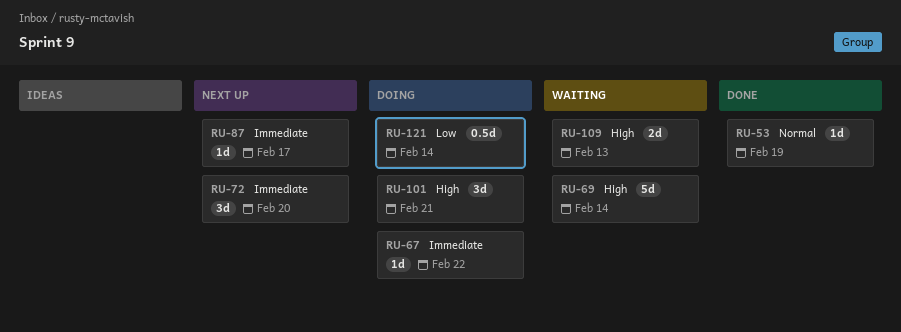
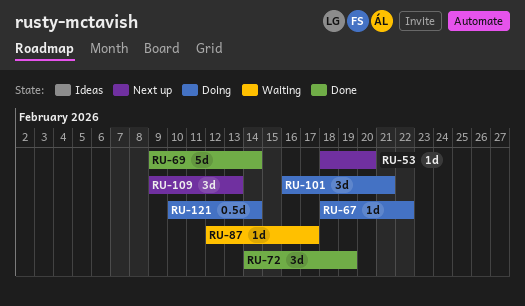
RU-53, status: Done -> Next up
RU-53, due: Feb 19 -> Feb 20
RU-69, status: Waiting -> Done
RU-72, status: Next up -> Done
RU-72, due: Feb 20 -> Feb 19
RU-87, status: Next up -> Waiting
RU-109, status: Waiting -> Next up
RU-109, estimate: 2d -> 3d

